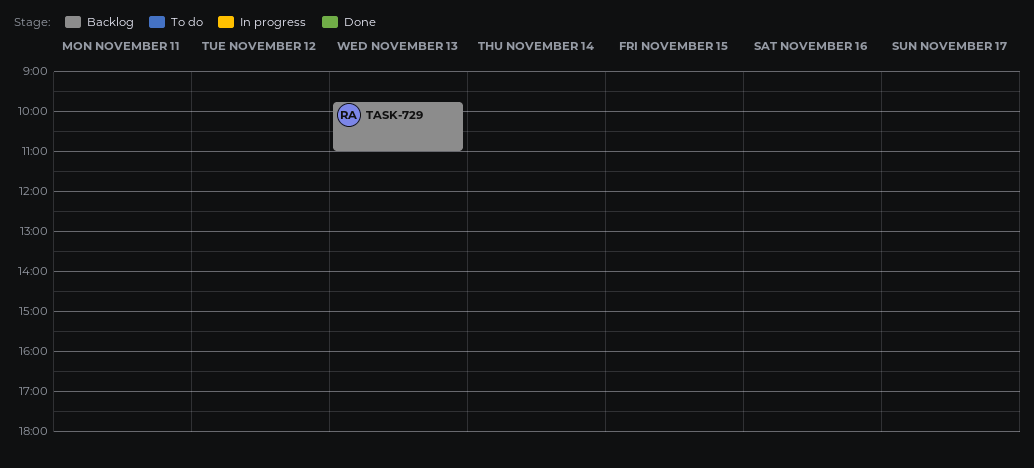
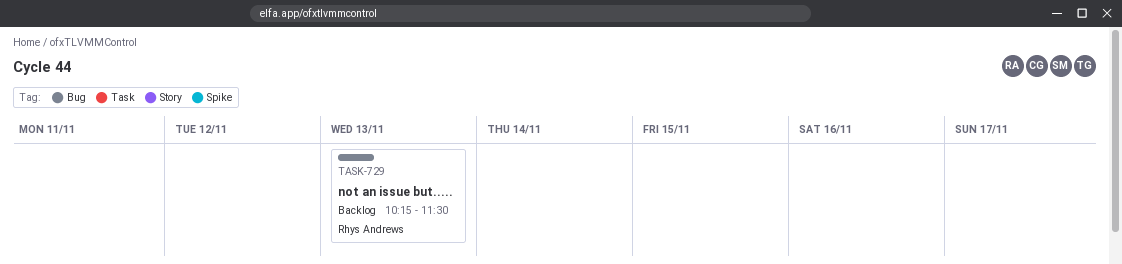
TASK-729, begins: 09:45 -> 10:15
TASK-729, ends: 11:00 -> 11:30

